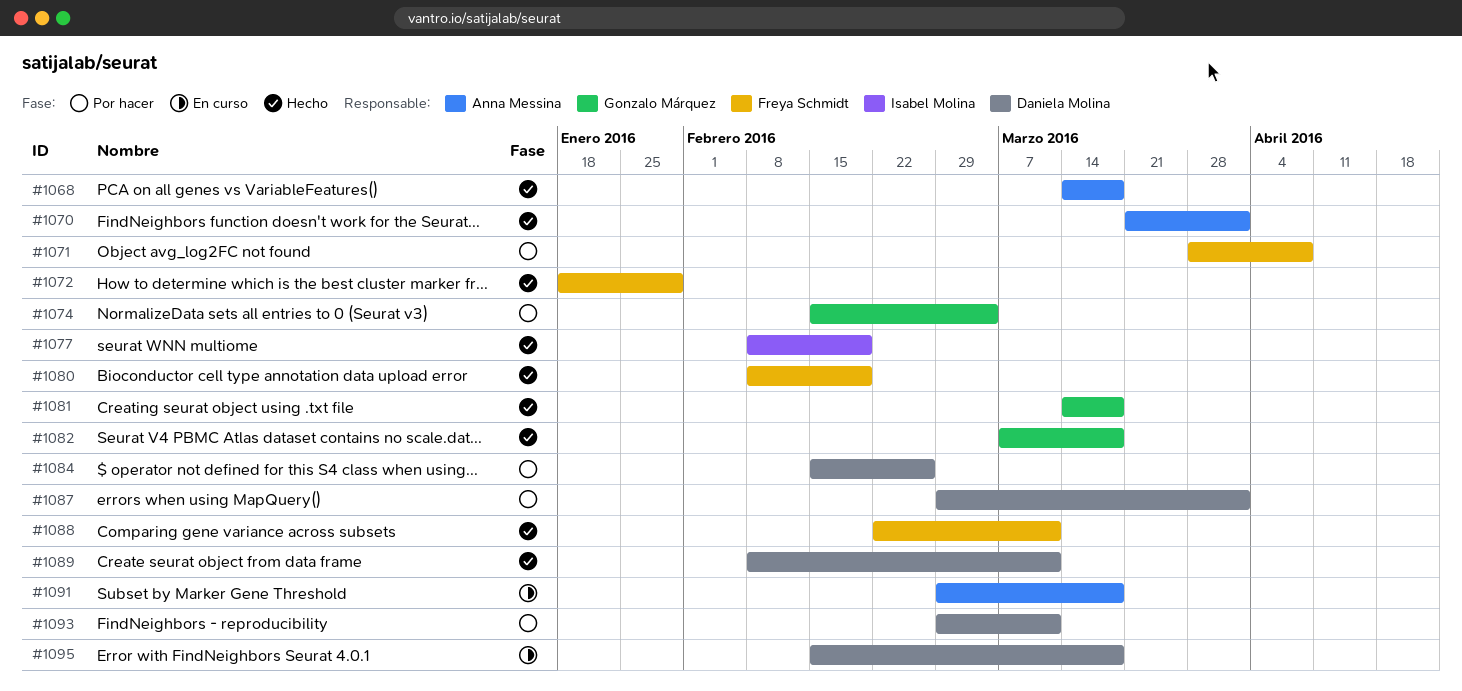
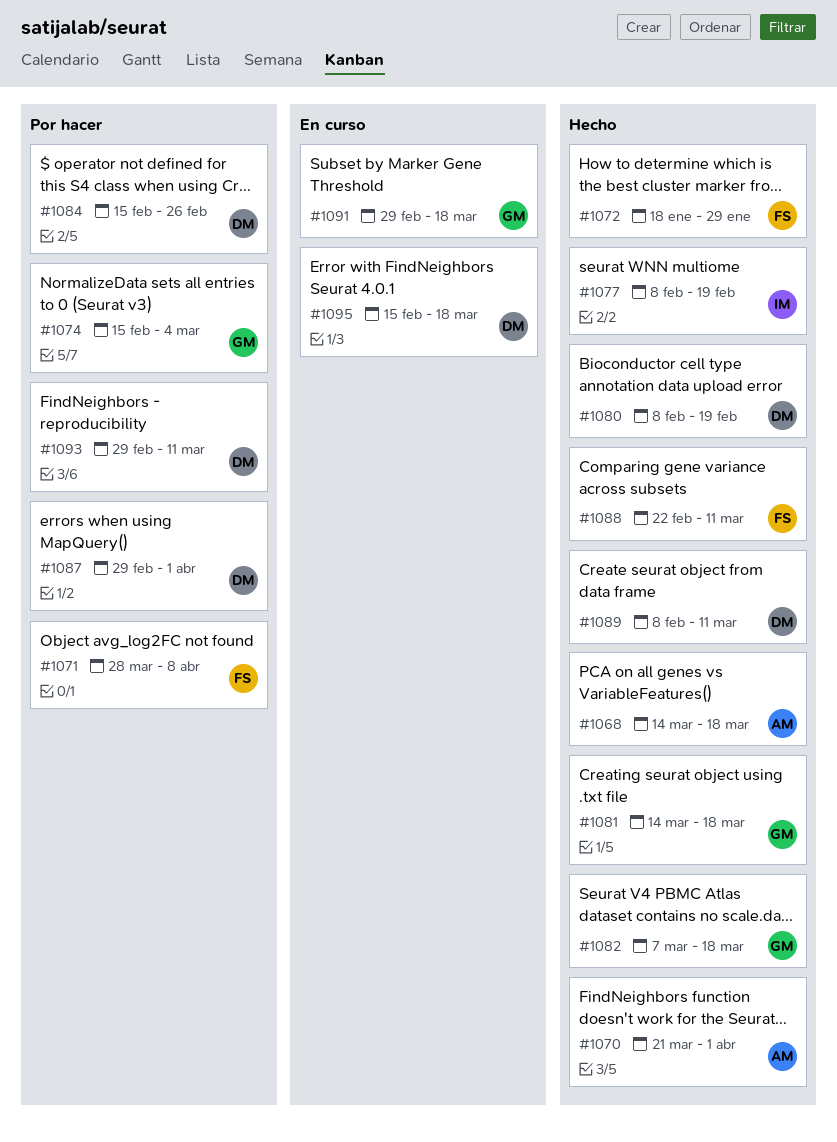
#1080, owner: Freya Schmidt -> Daniela Molina
#1091, owner: Anna Messina -> Gonzalo Márquez

